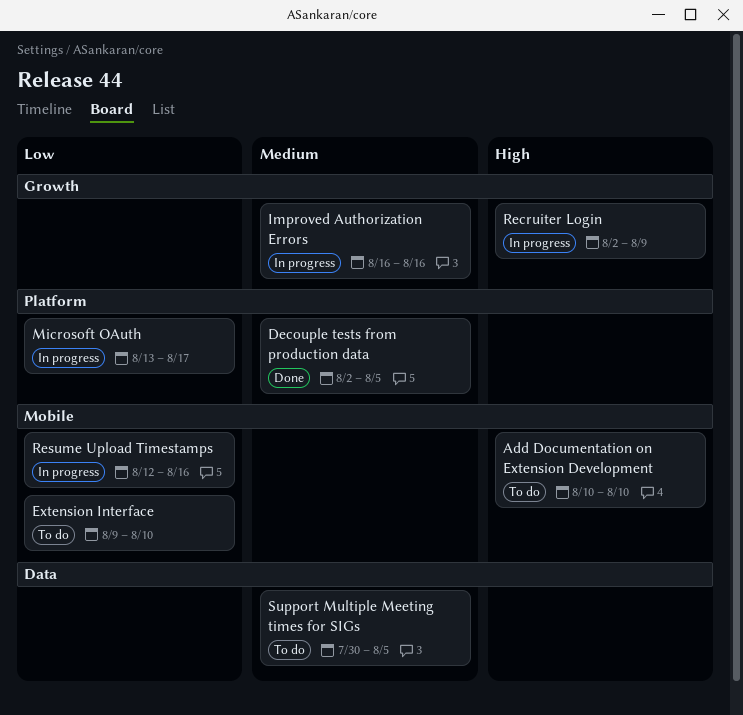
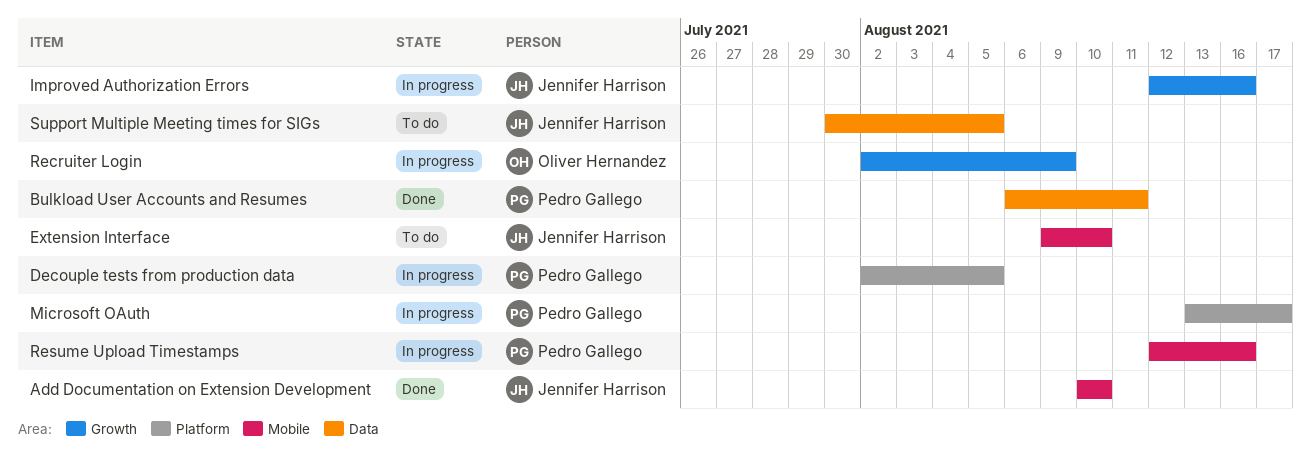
Add Documentation on Extension Development, status: To do -> Done
Bulkload User Accounts and Resumes: none -> present
Decouple tests from production data, status: Done -> In progress
Improved Authorization Errors, start: Aug 16 -> Aug 12

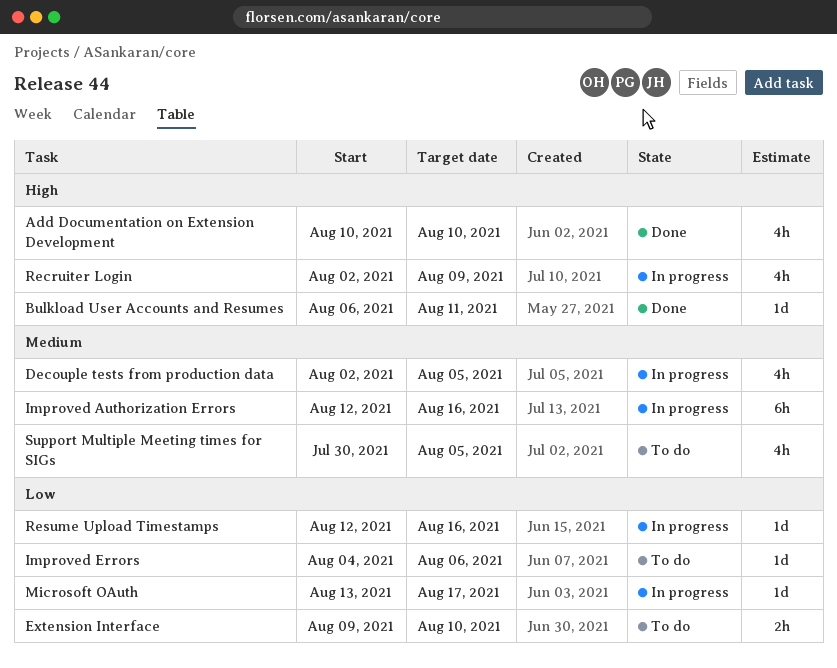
Improved Errors: none -> present

